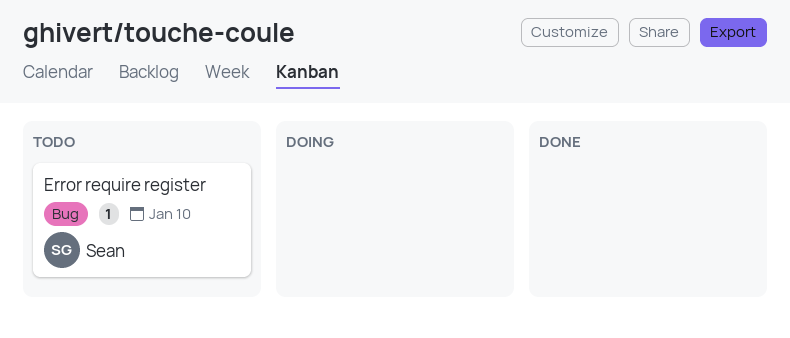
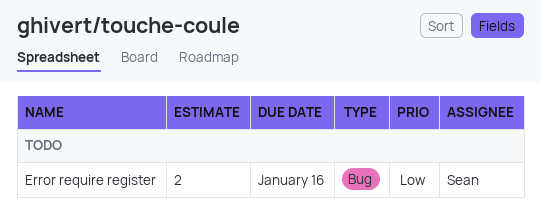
Error require register, estimate: 1 -> 2
Error require register, due: Jan 10 -> Jan 16

